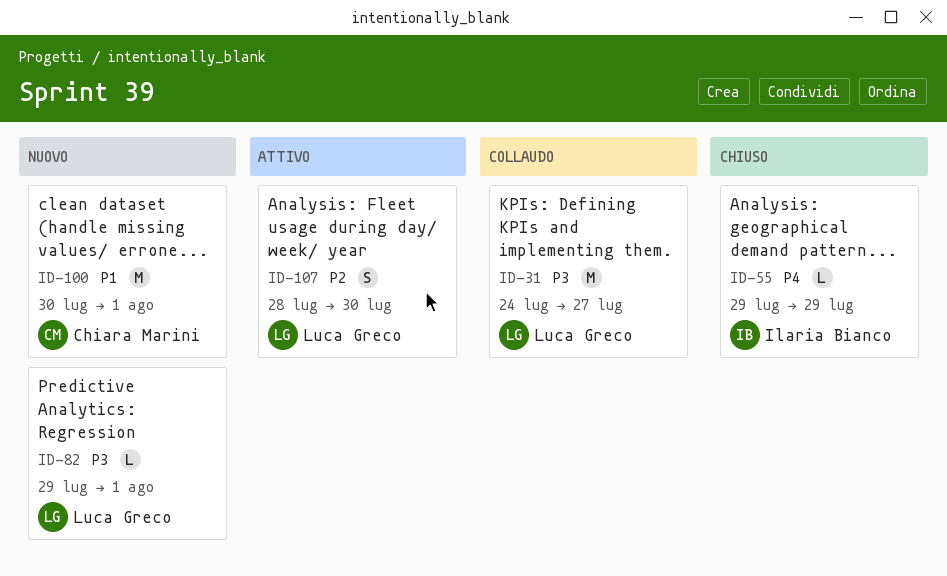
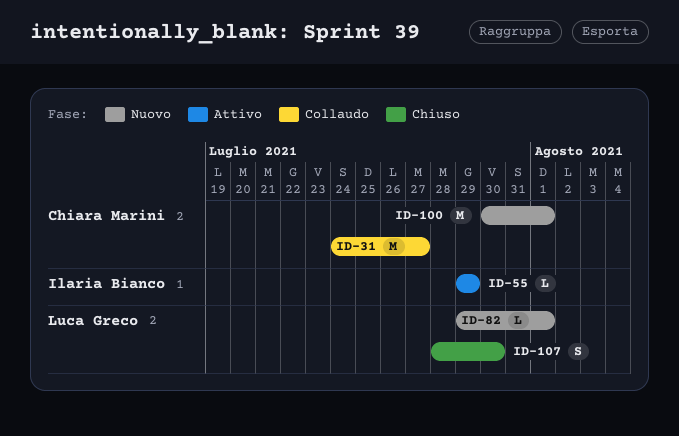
ID-31, owner: Luca Greco -> Chiara Marini
ID-55, status: Chiuso -> Attivo
ID-107, status: Attivo -> Chiuso

